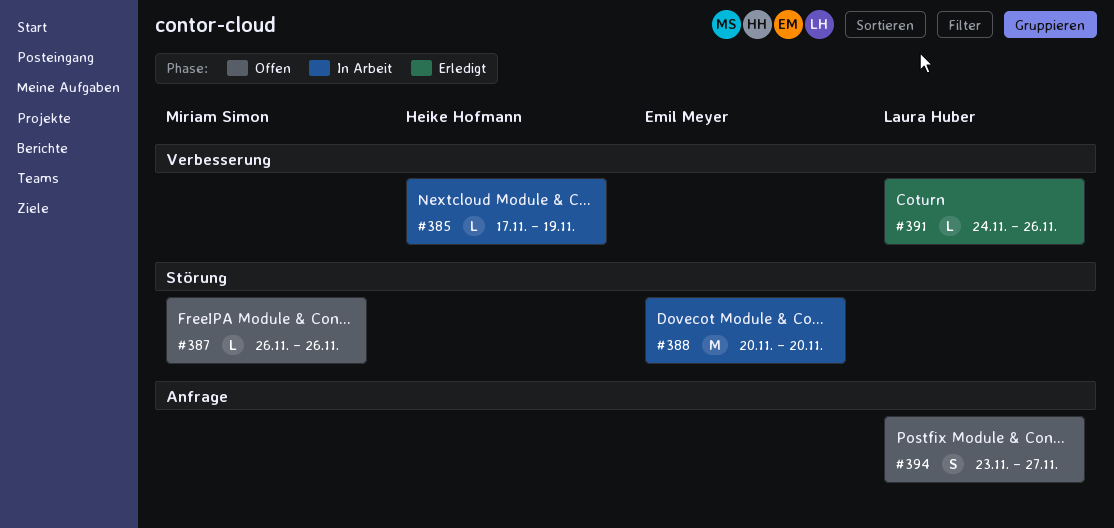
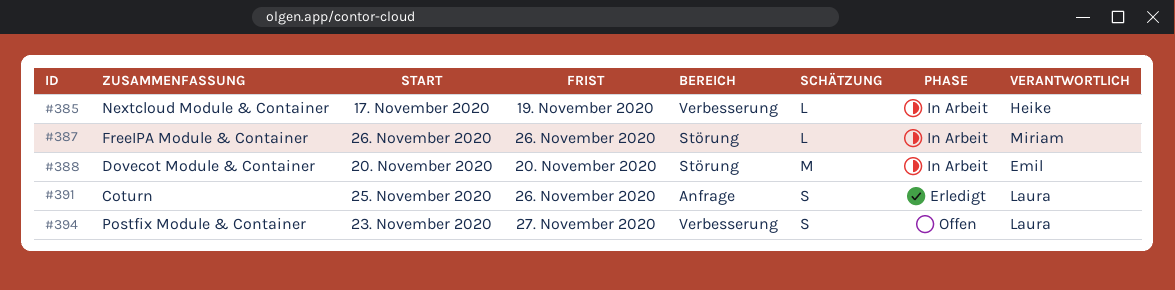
#387, status: Offen -> In Arbeit
#391, label: Verbesserung -> Anfrage
#391, estimate: L -> S
#391, start: Nov 24 -> Nov 25
#394, label: Anfrage -> Verbesserung

